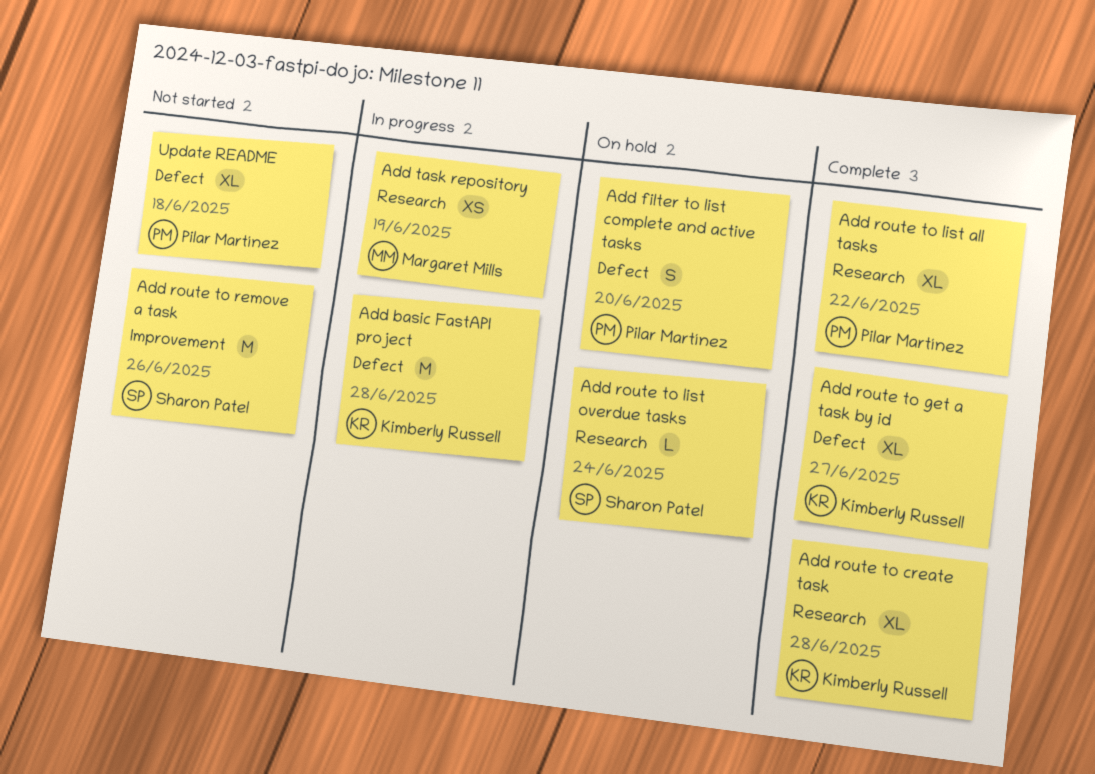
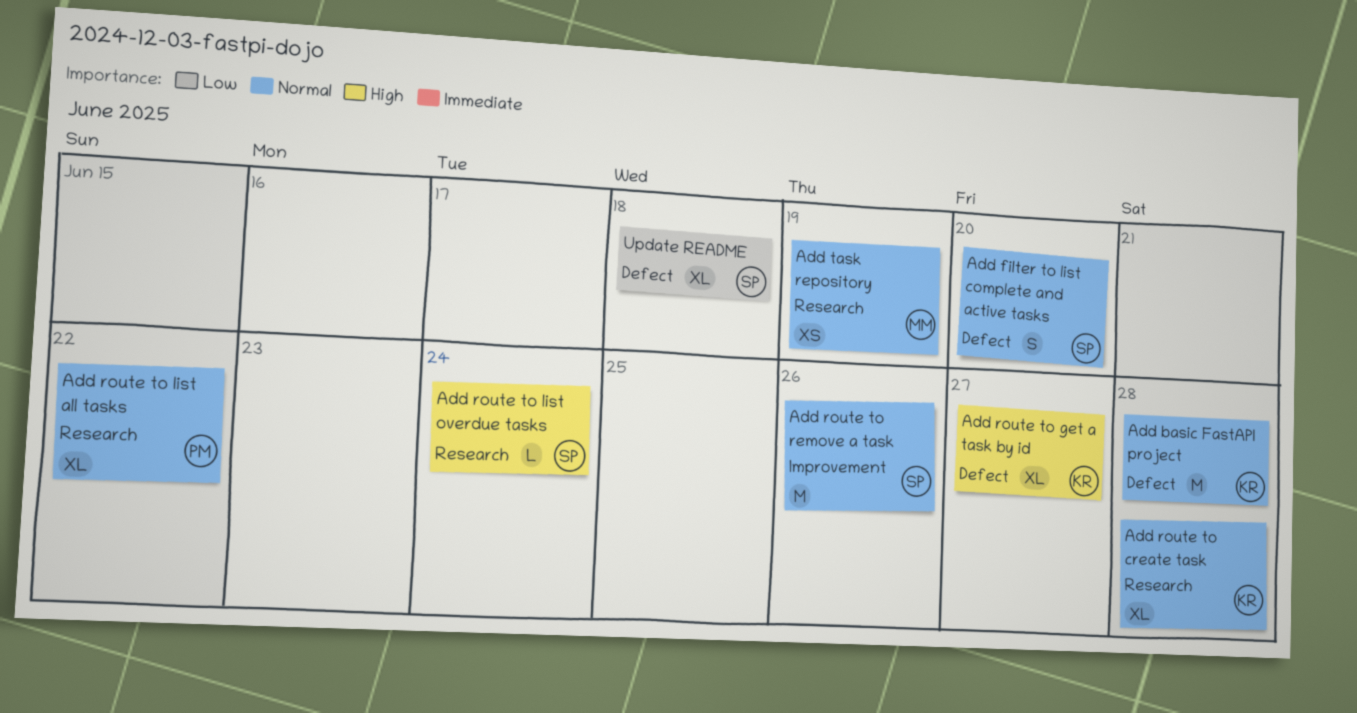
Add filter to list complete and active tasks, owner: Pilar Martínez -> Sharon Patel
Update README, owner: Pilar Martínez -> Sharon Patel

